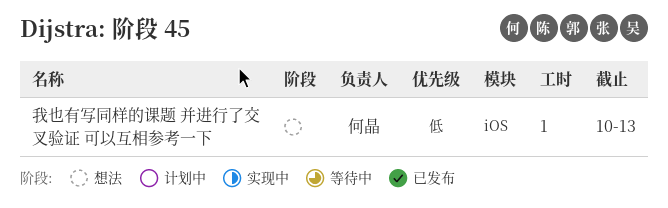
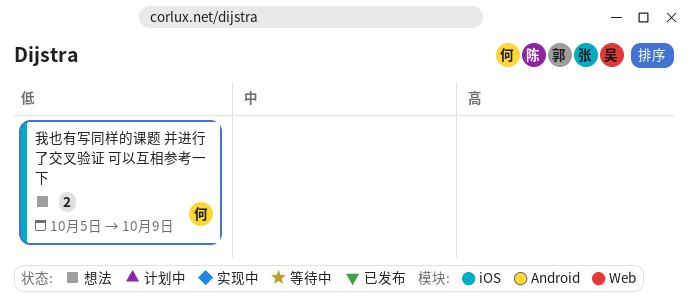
我也有写同样的课题 并进行了交叉验证 可以互相参考一下, estimate: 1 -> 2
我也有写同样的课题 并进行了交叉验证 可以互相参考一下, due: Oct 13 -> Oct 9

